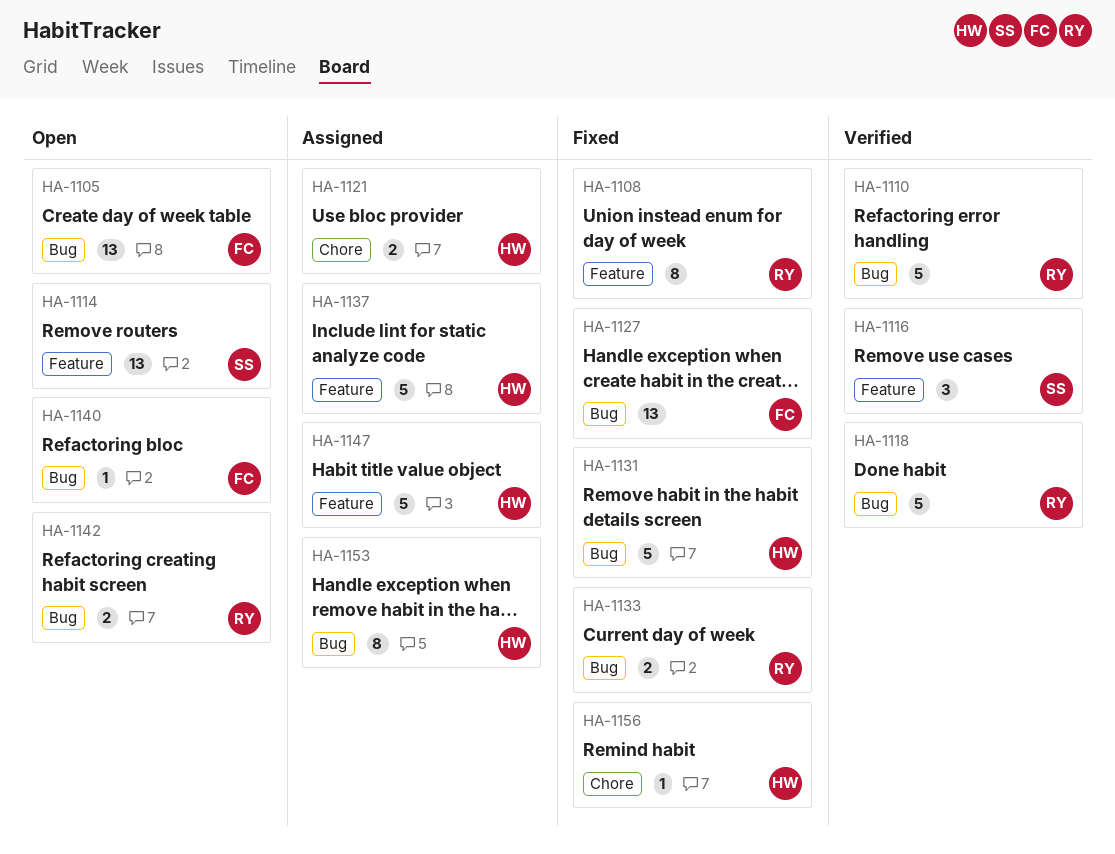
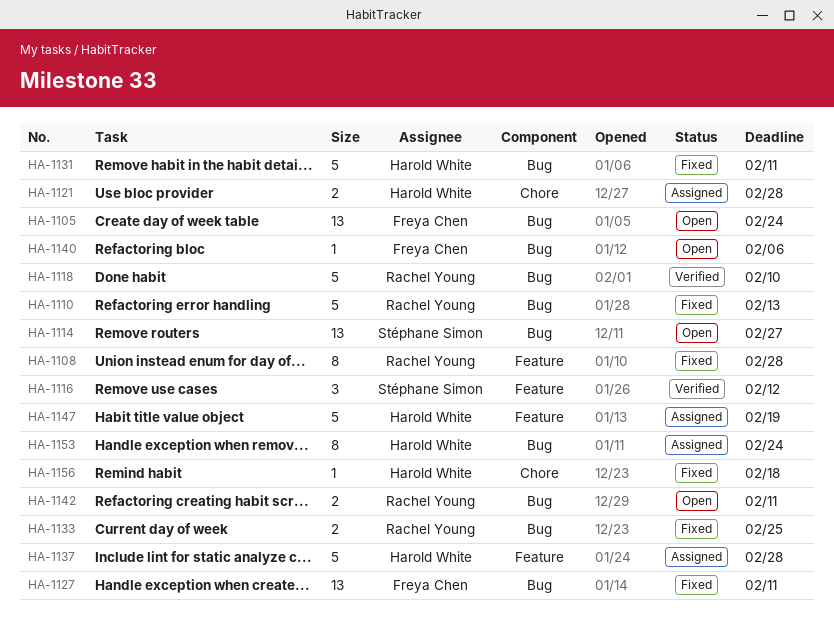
HA-1110, status: Verified -> Fixed
HA-1114, label: Feature -> Bug

